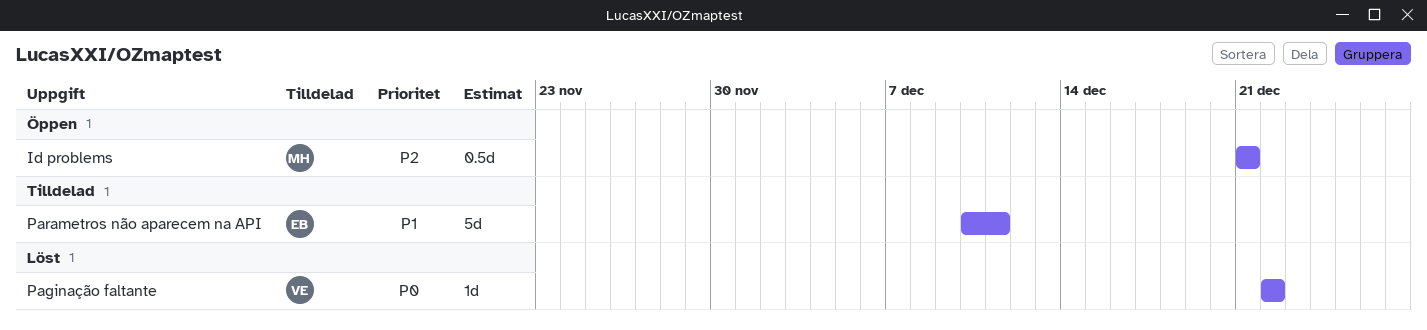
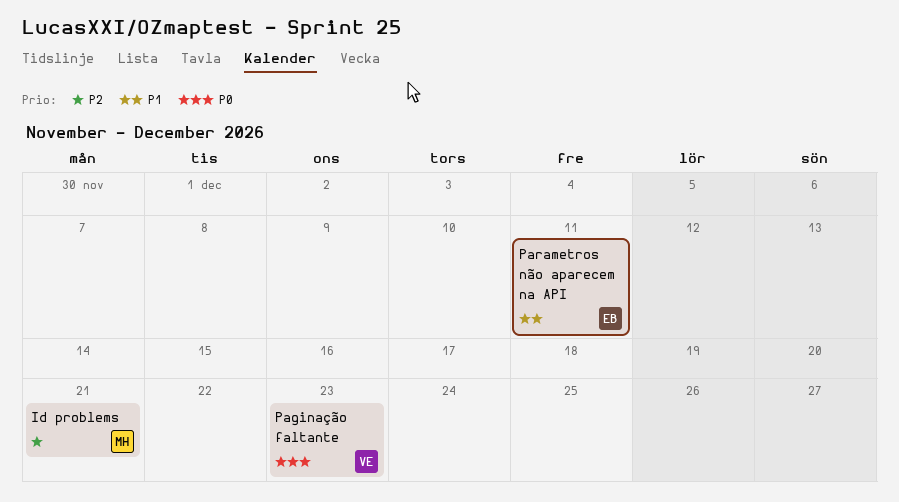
Paginação faltante, due: Dec 22 -> Dec 23

